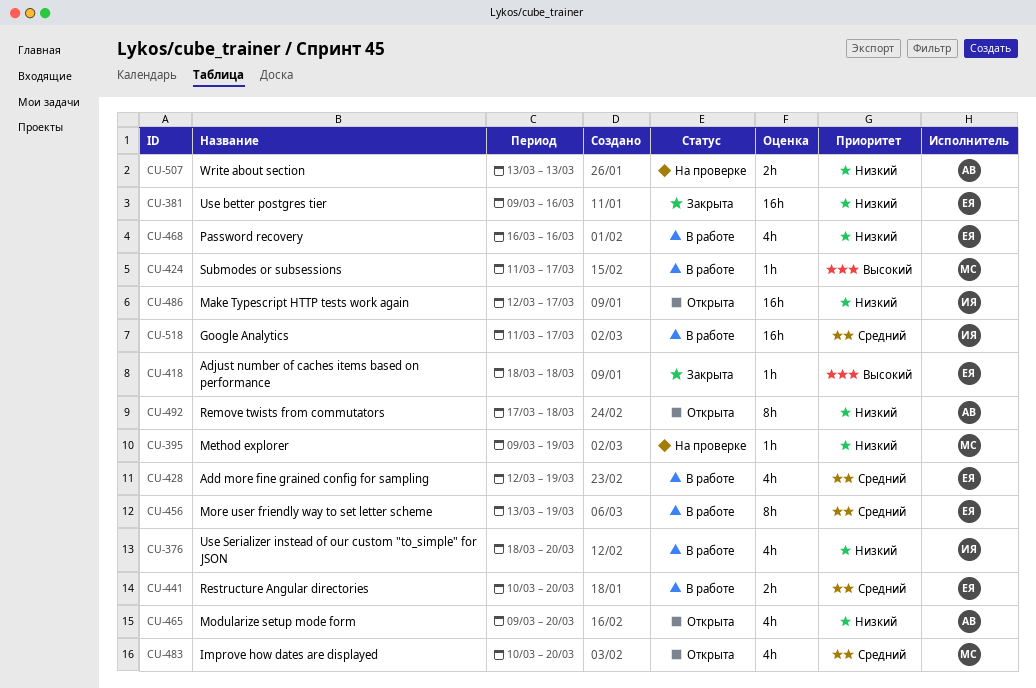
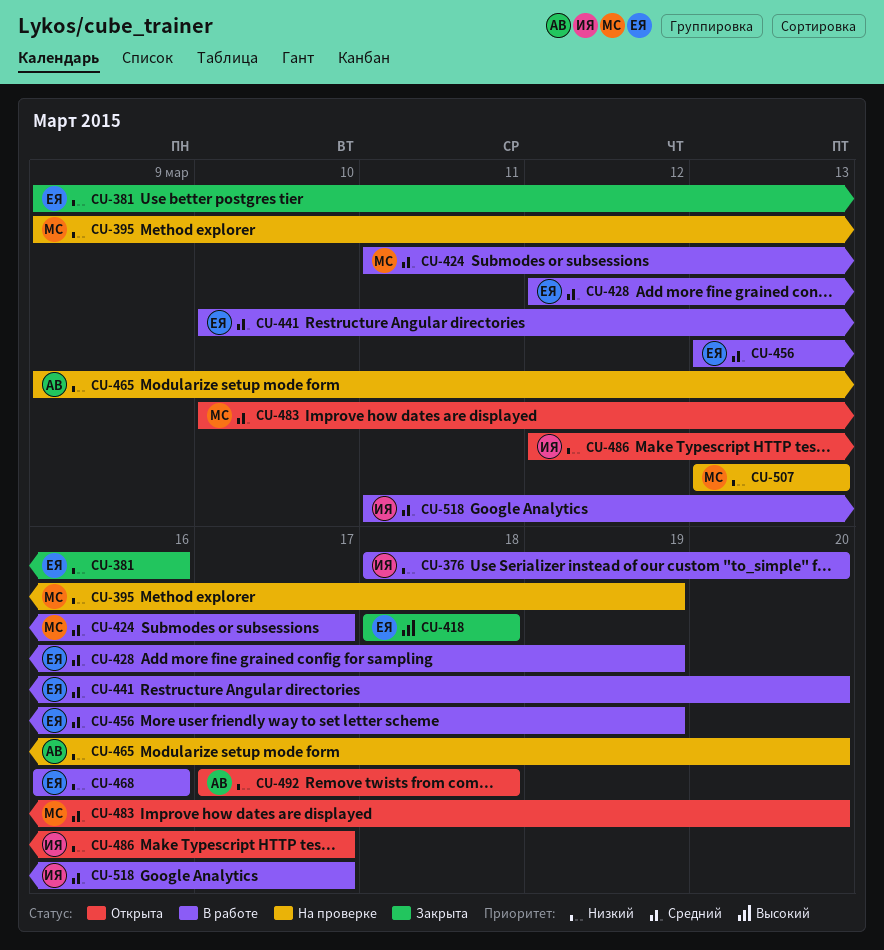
CU-424, priority: Высокий -> Средний
CU-465, status: Открыта -> На проверке
CU-507, owner: АВ -> МС

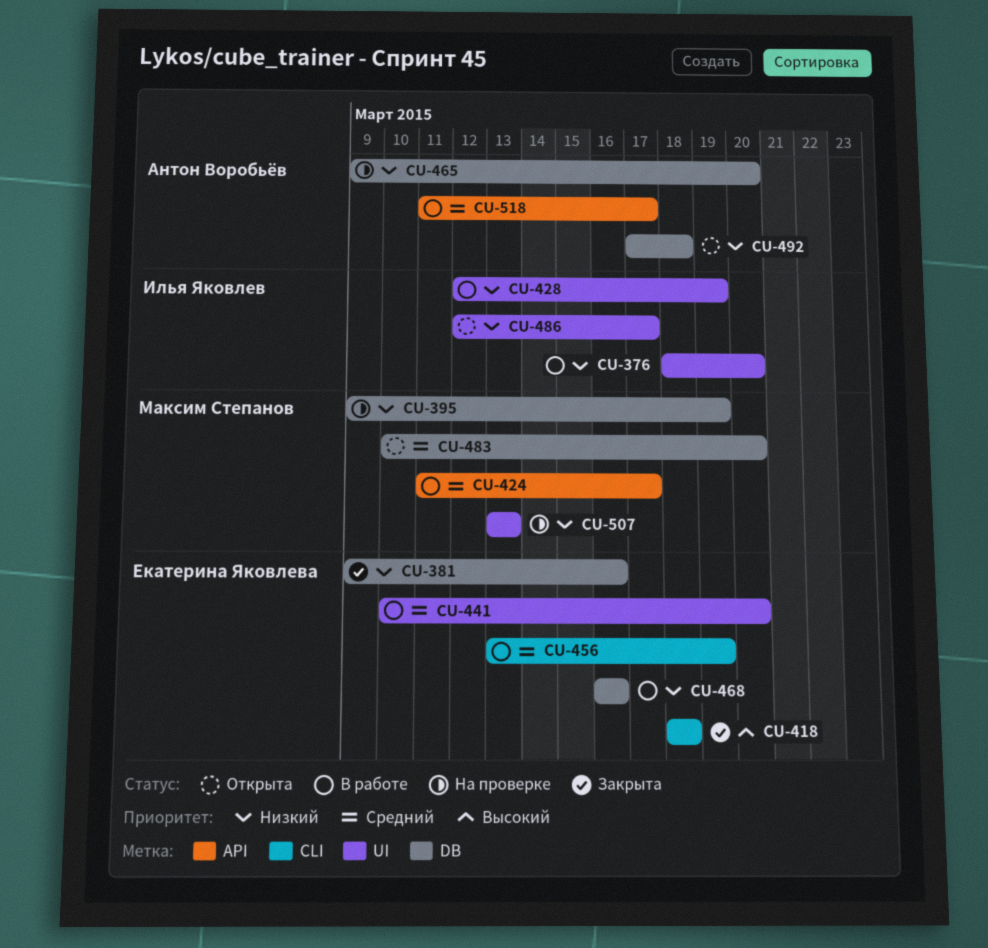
CU-428, owner: Екатерина Яковлева -> Илья Яковлев
CU-428, priority: Средний -> Низкий
CU-518, owner: Илья Яковлев -> Антон Воробьёв

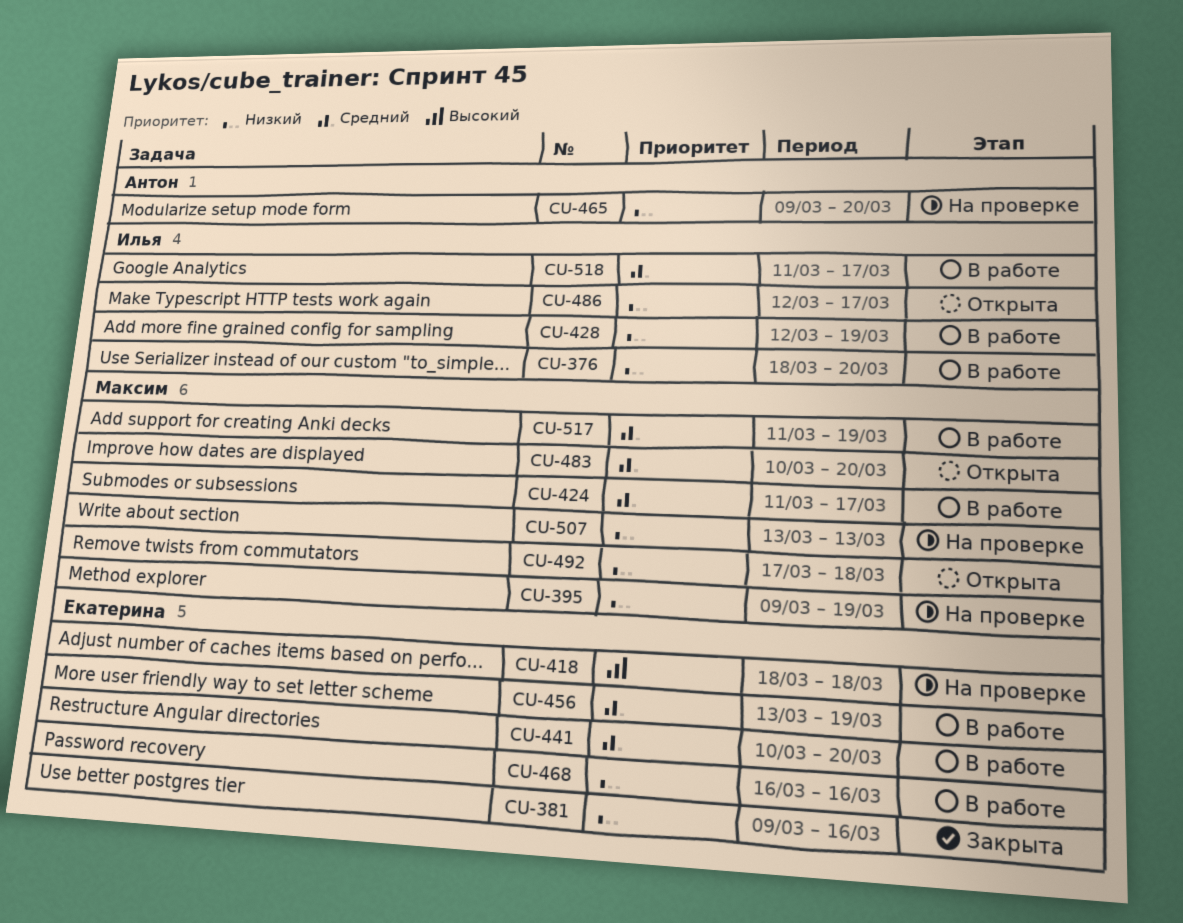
CU-418, status: Закрыта -> На проверке
CU-492, owner: Антон Воробьёв -> Максим Степанов
CU-517: none -> present
CU-518, owner: Антон Воробьёв -> Илья Яковлев

